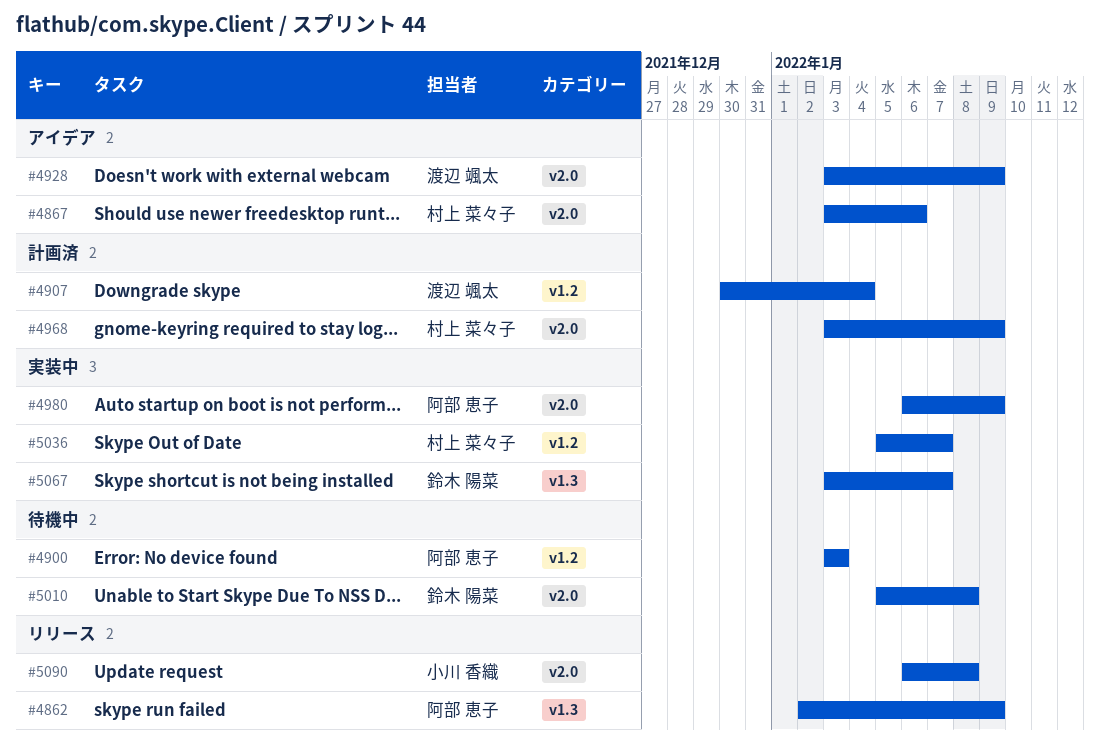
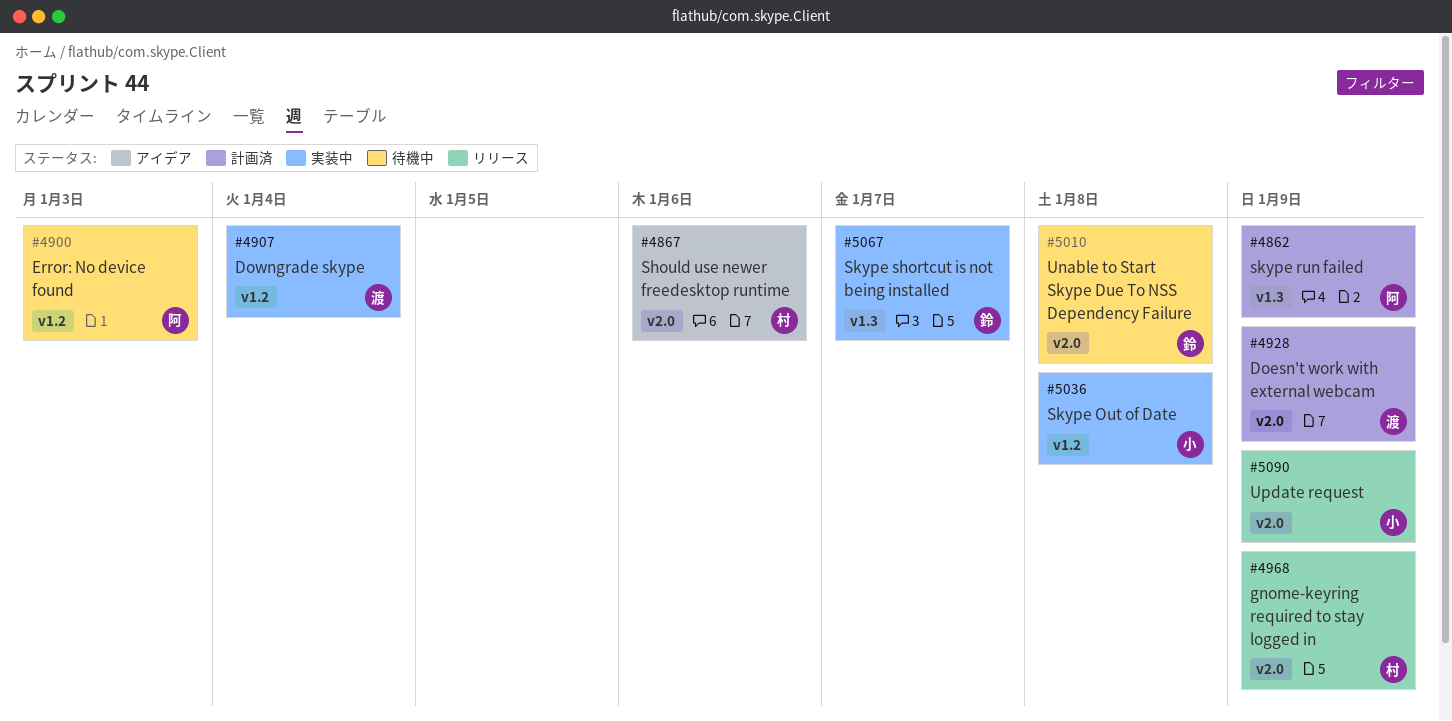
#4862, status: リリース -> 計画済
#4907, status: 計画済 -> 実装中
#4928, status: アイデア -> 計画済
#4968, status: 計画済 -> リリース
#4980: present -> none
#5036, owner: 村上 菜々子 -> 小川 香織
#5036, due: Jan 7 -> Jan 8
#5090, due: Jan 8 -> Jan 9

